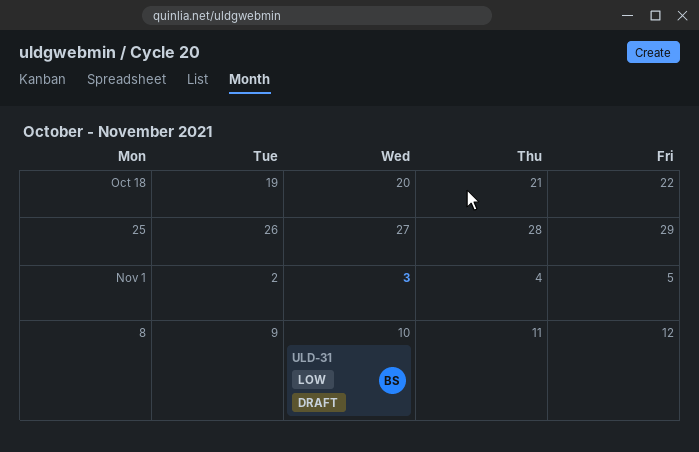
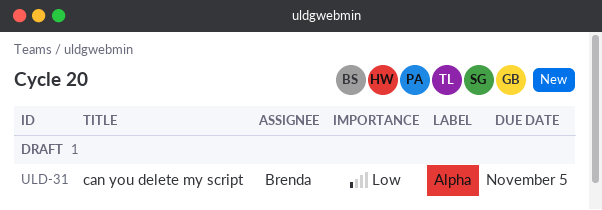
ULD-31, due: Nov 10 -> Nov 5

